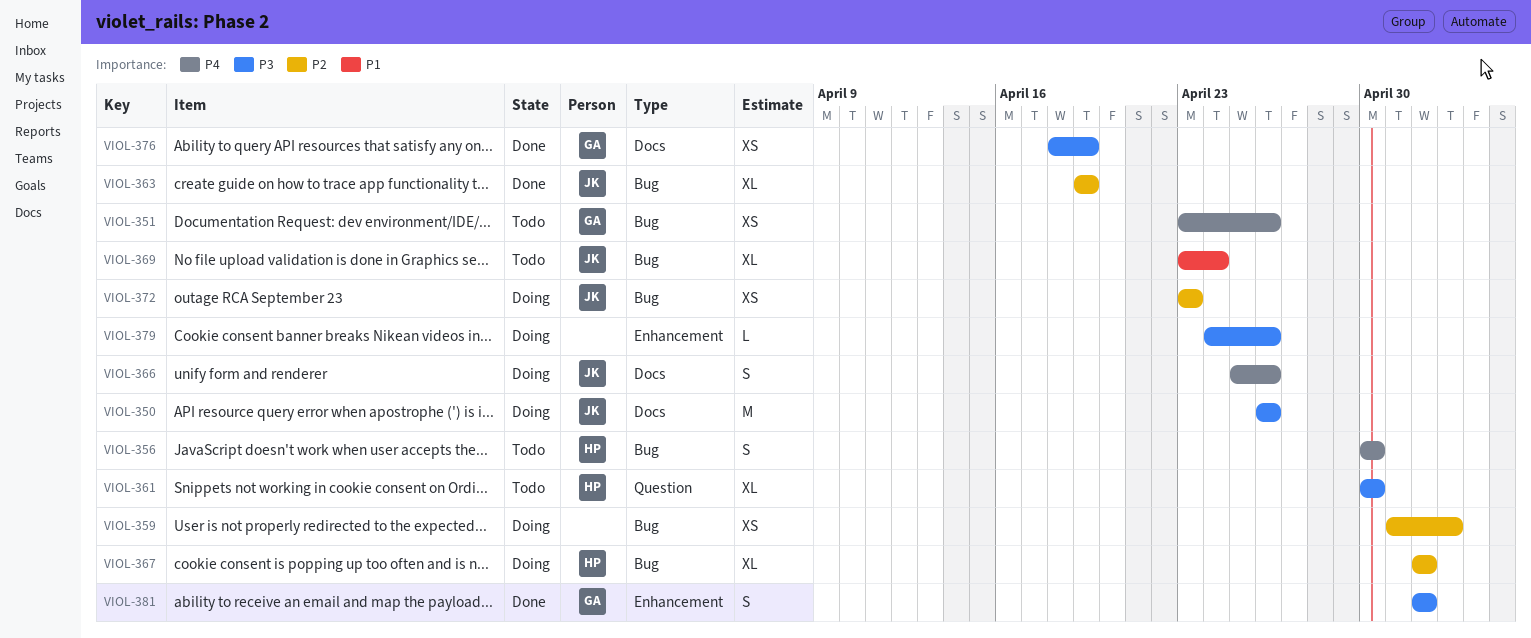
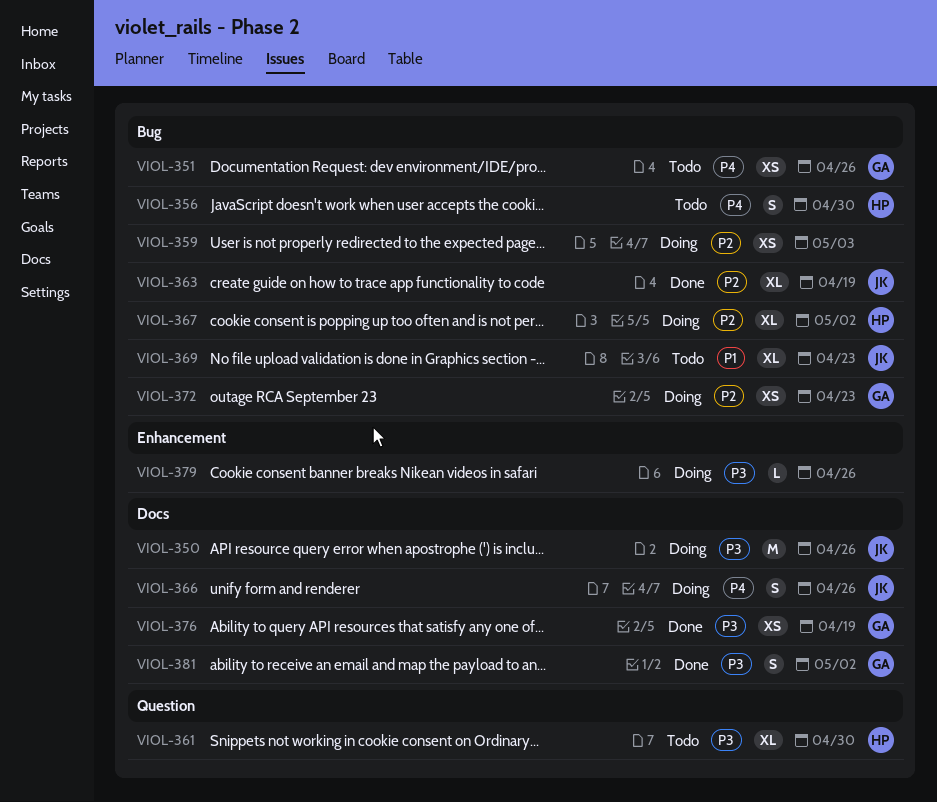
VIOL-369, due: Apr 24 -> Apr 23
VIOL-372, owner: JK -> GA
VIOL-381, label: Enhancement -> Docs

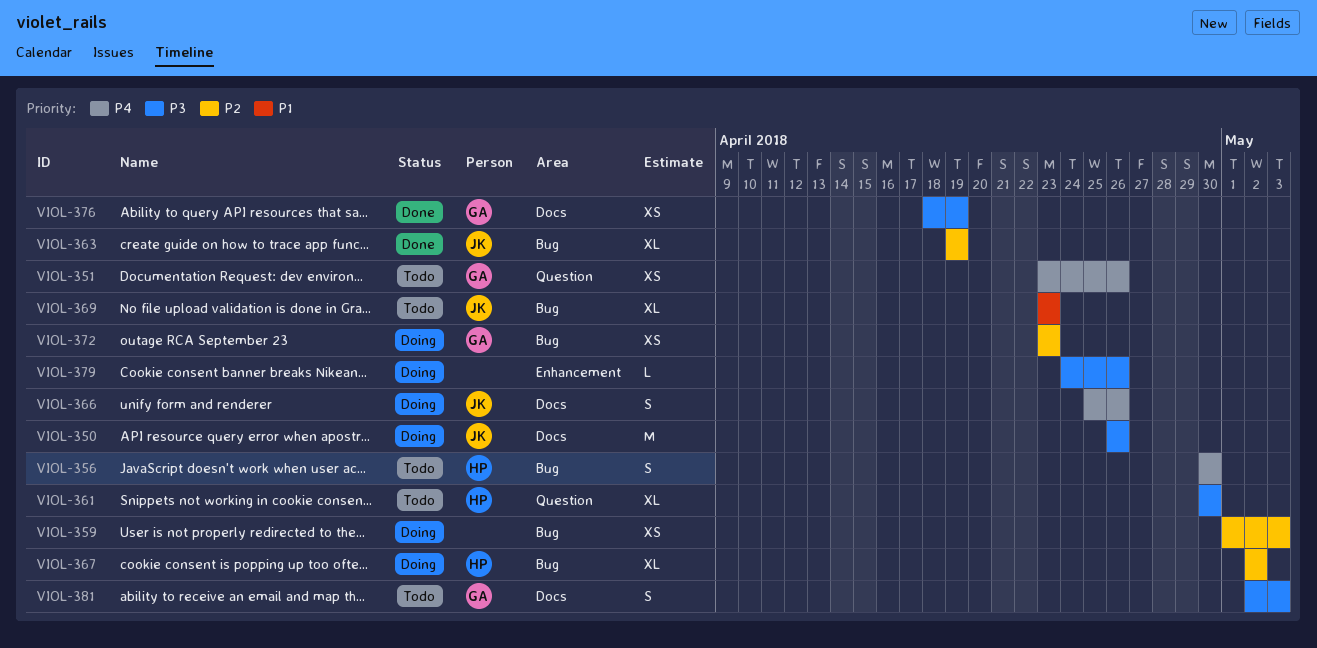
VIOL-351, label: Bug -> Question
VIOL-381, status: Done -> Todo
VIOL-381, due: May 2 -> May 3

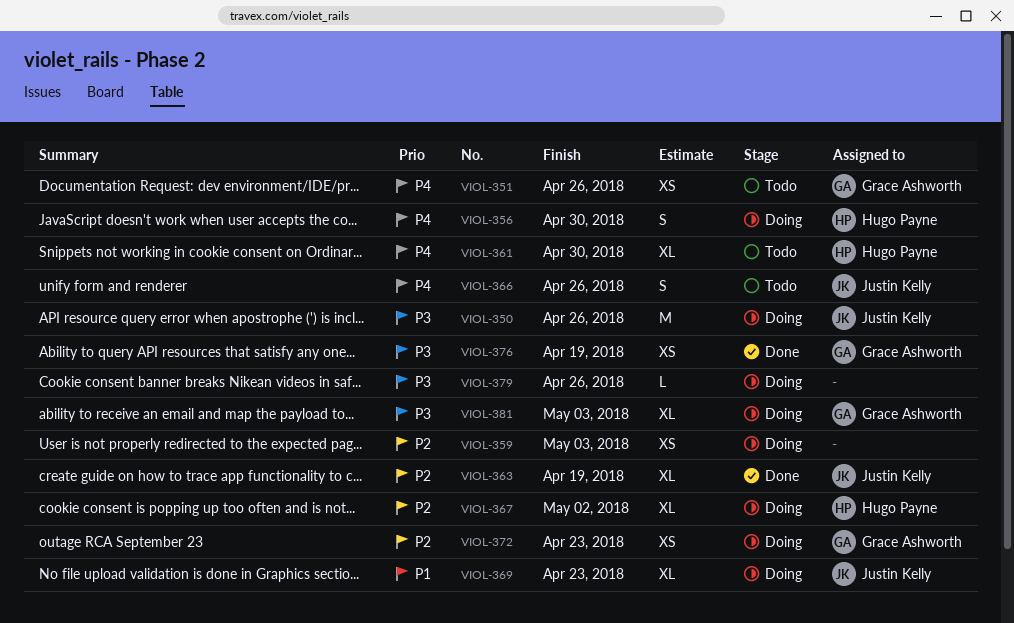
VIOL-356, status: Todo -> Doing
VIOL-361, priority: P3 -> P4
VIOL-366, status: Doing -> Todo
VIOL-369, status: Todo -> Doing
VIOL-381, status: Todo -> Doing
VIOL-381, estimate: S -> XL

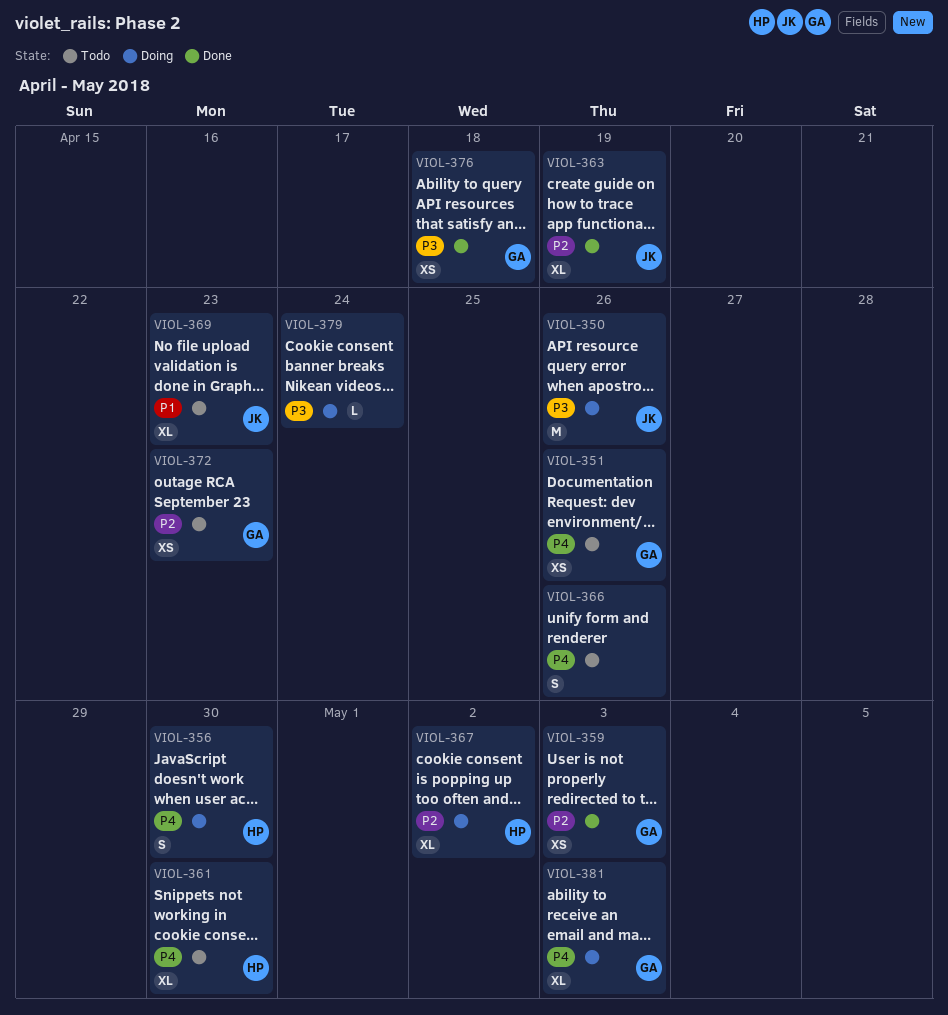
VIOL-359, status: Doing -> Done
VIOL-359, owner: none -> Grace Ashworth
VIOL-366, owner: Justin Kelly -> none
VIOL-369, status: Doing -> Todo
VIOL-372, status: Doing -> Todo
VIOL-376, due: Apr 19 -> Apr 18
VIOL-379, due: Apr 26 -> Apr 24
VIOL-381, priority: P3 -> P4

